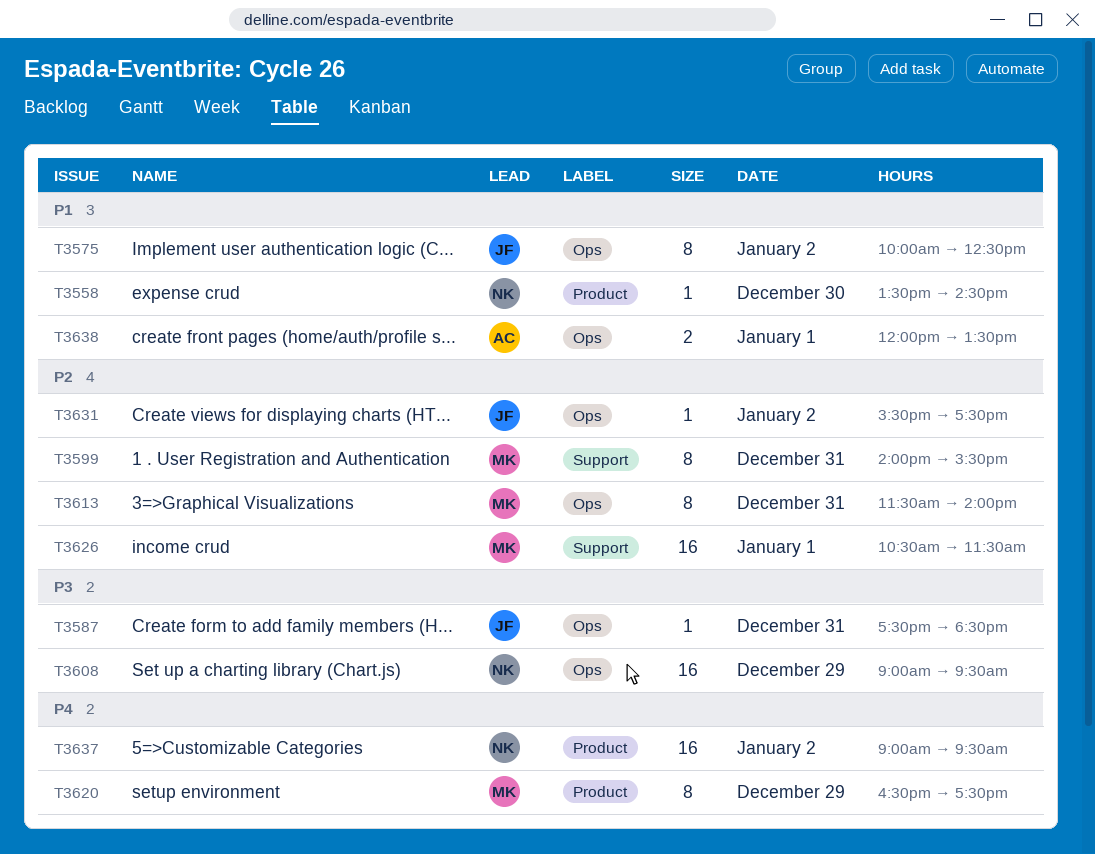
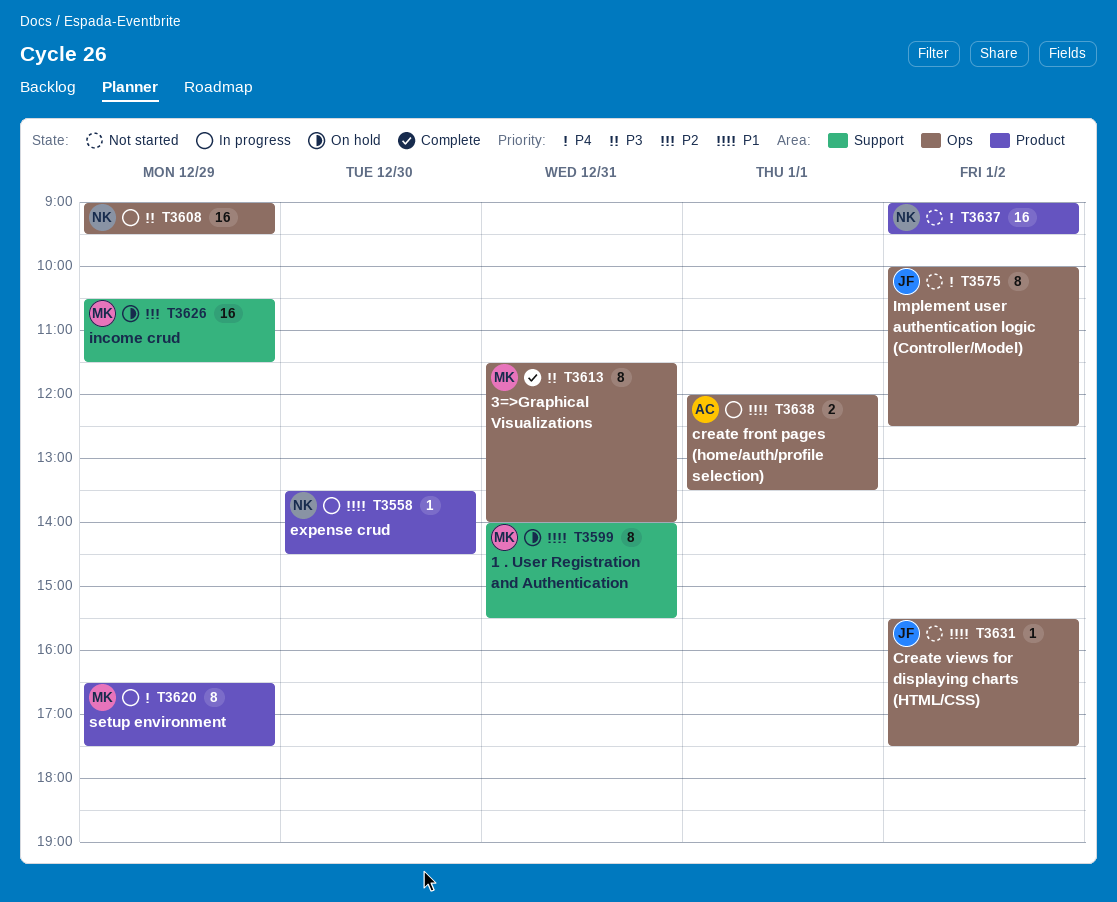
T3575, priority: P1 -> P4
T3587: present -> none
T3599, priority: P2 -> P1
T3613, priority: P2 -> P3
T3626, day: Jan 1 -> Dec 29
T3631, priority: P2 -> P1

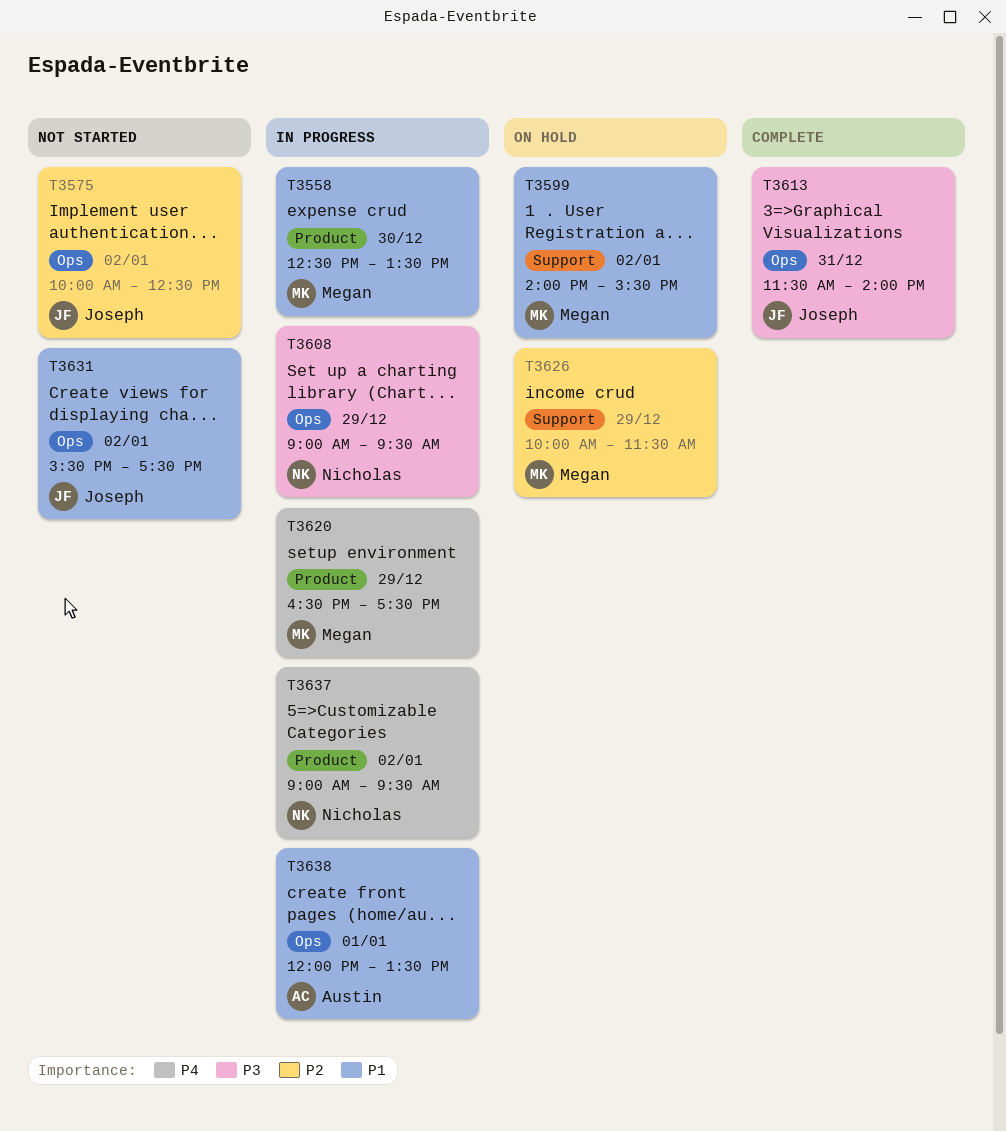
T3558, owner: Nicholas -> Megan
T3558, begins: 13:30 -> 12:30
T3558, ends: 14:30 -> 13:30
T3575, priority: P4 -> P2
T3599, day: Dec 31 -> Jan 2
T3613, owner: Megan -> Joseph
T3626, begins: 10:30 -> 10:00
T3637, status: Not started -> In progress

